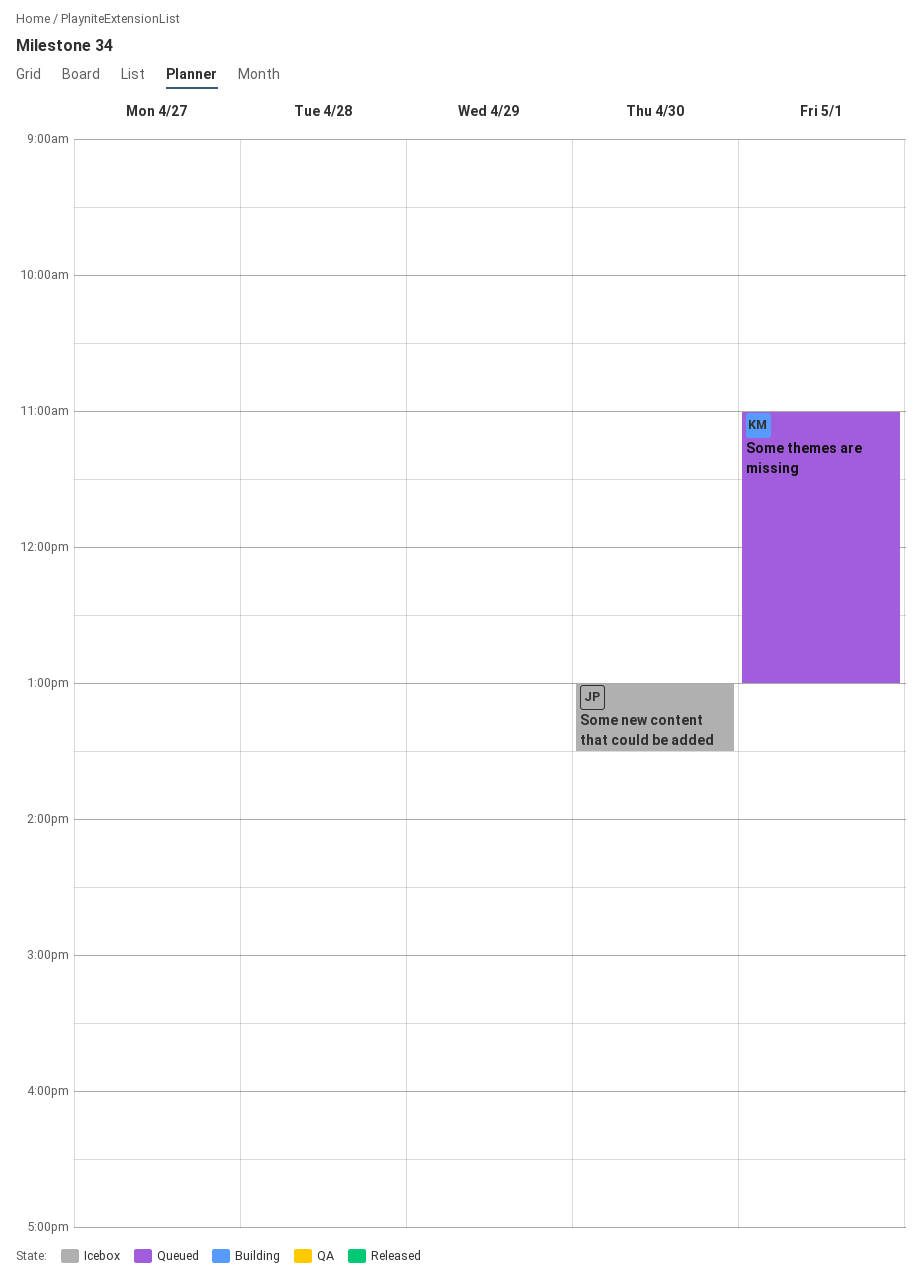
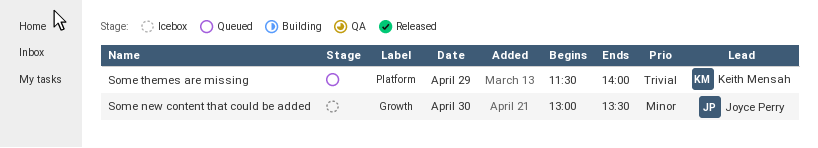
Some themes are missing, day: May 1 -> Apr 29
Some themes are missing, begins: 11:00 -> 11:30
Some themes are missing, ends: 13:00 -> 14:00

